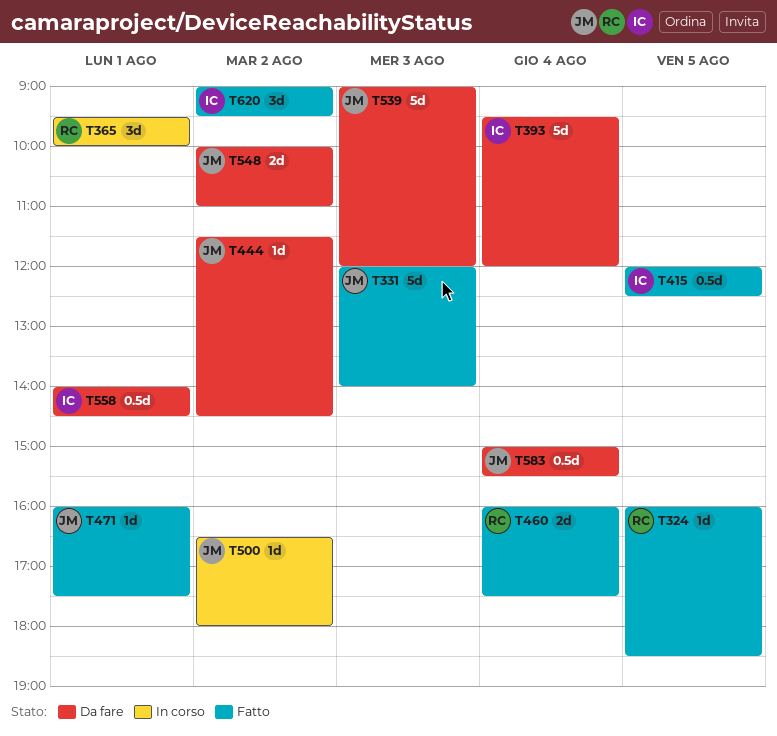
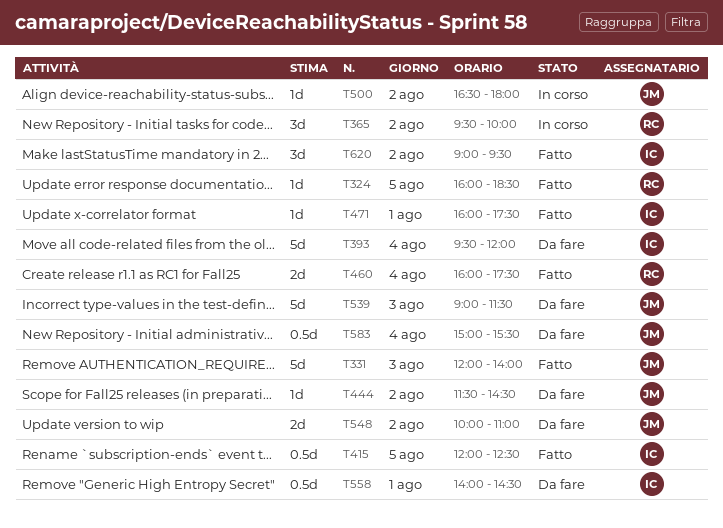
T365, day: Aug 1 -> Aug 2
T471, owner: JM -> IC
T539, ends: 12:00 -> 11:30

